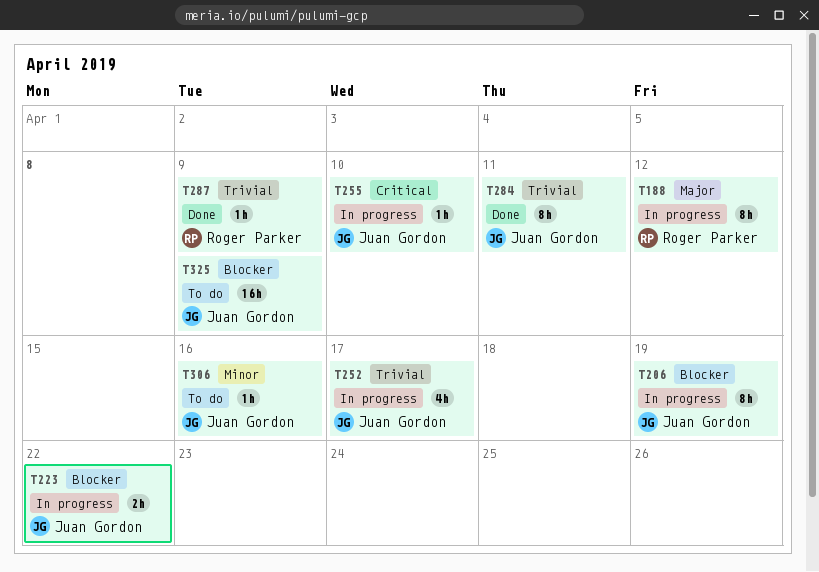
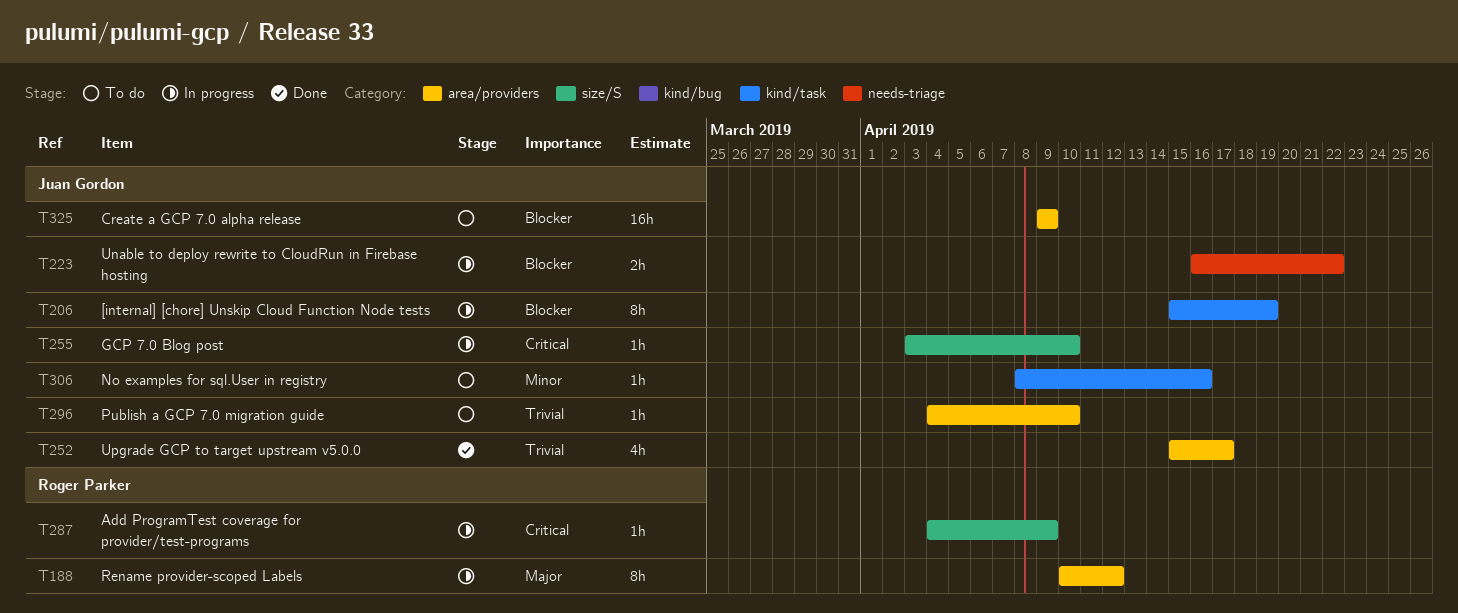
T252, status: In progress -> Done
T284: present -> none
T287, status: Done -> In progress
T287, priority: Trivial -> Critical
T296: none -> present

